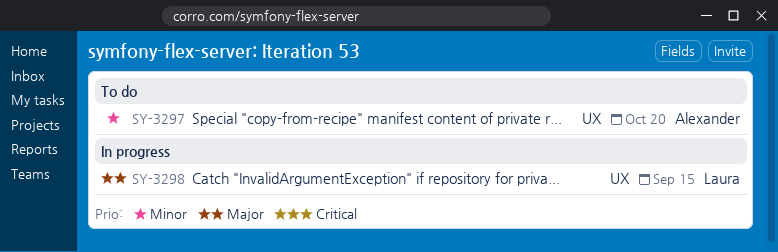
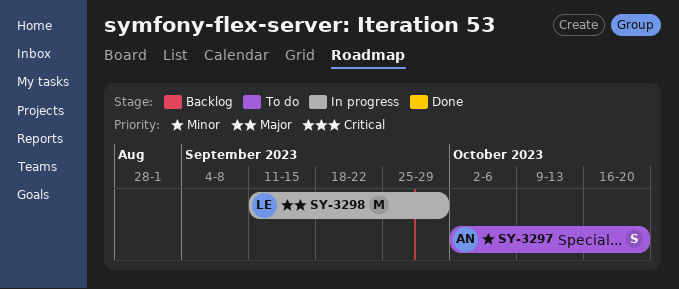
SY-3298, due: Sep 15 -> Sep 29

